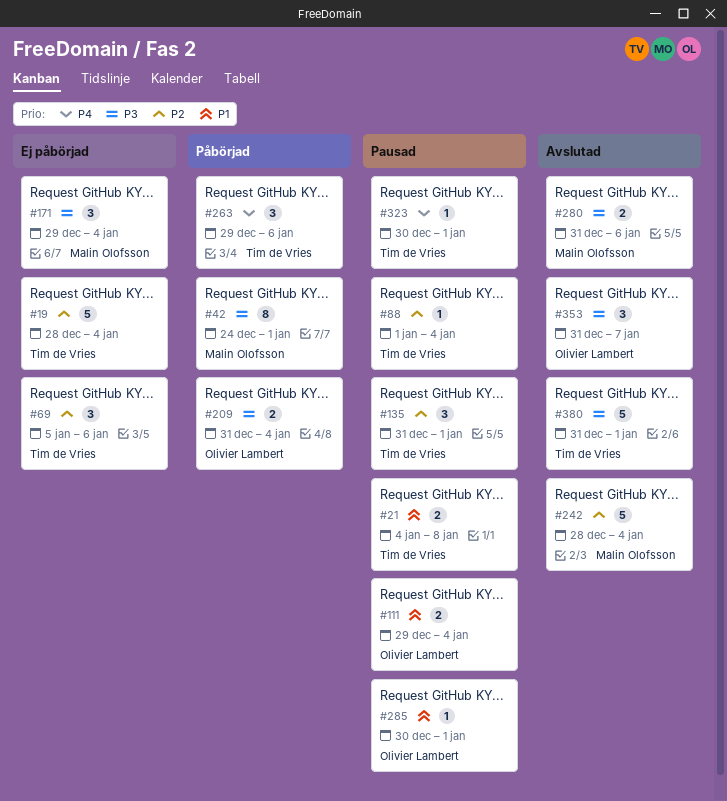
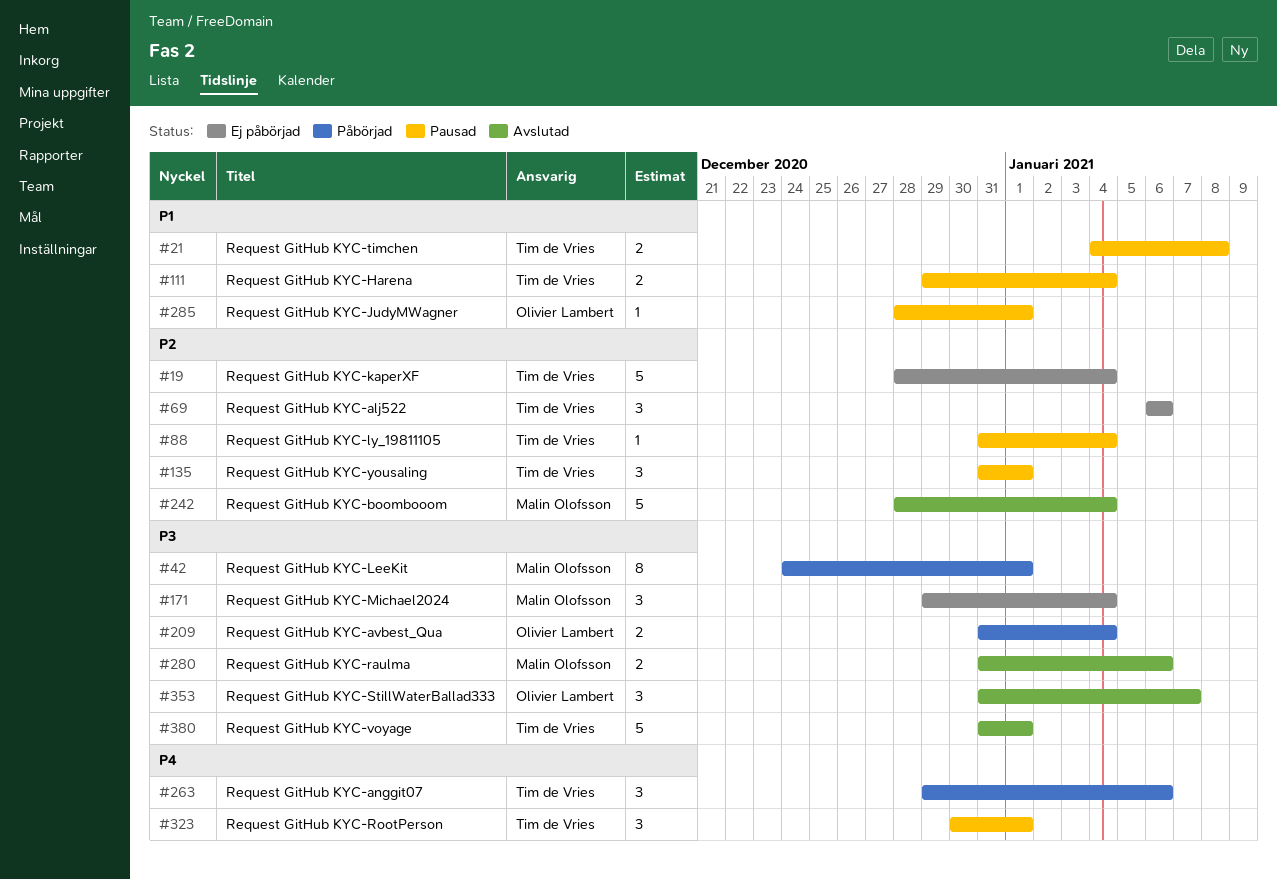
#69, start: Jan 5 -> Jan 6
#88, start: Jan 1 -> Dec 31
#111, owner: Olivier Lambert -> Tim de Vries
#285, start: Dec 30 -> Dec 28
#323, estimate: 1 -> 3

